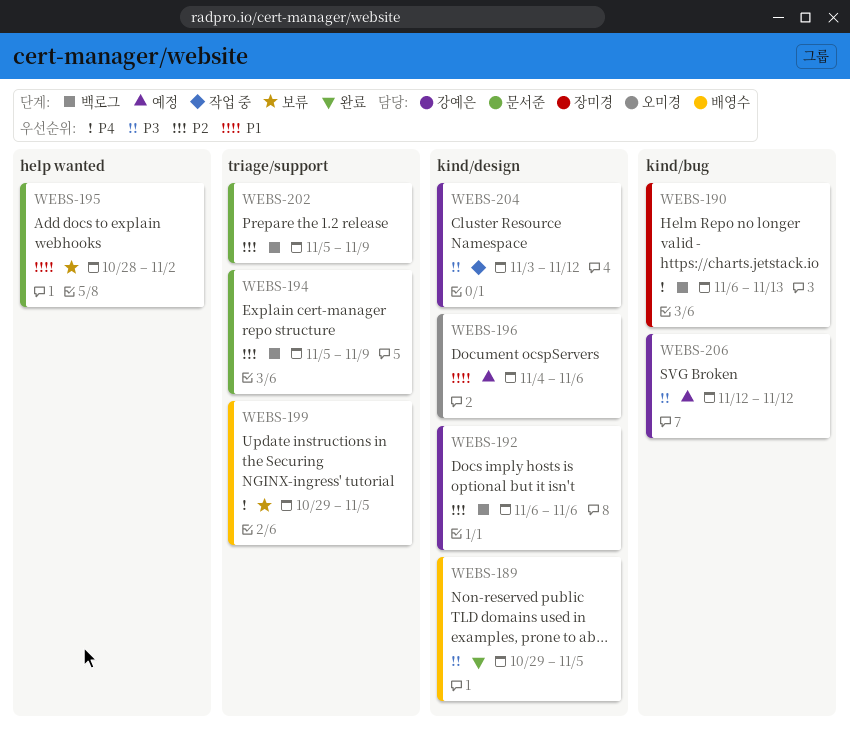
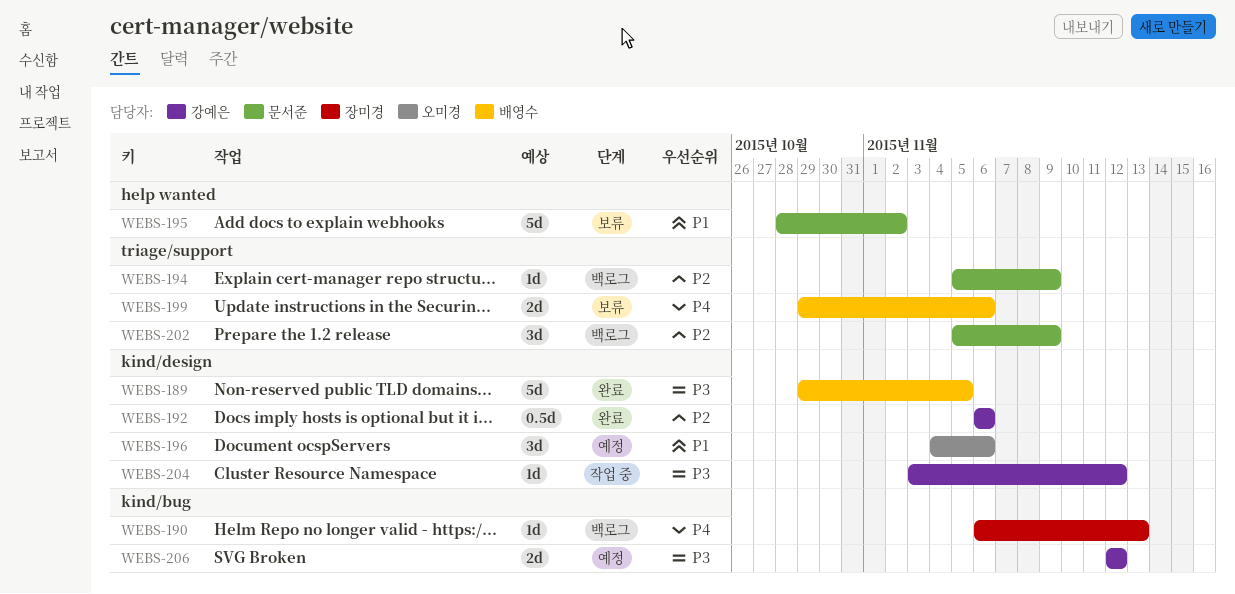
WEBS-192, status: 백로그 -> 완료
WEBS-199, due: Nov 5 -> Nov 6

